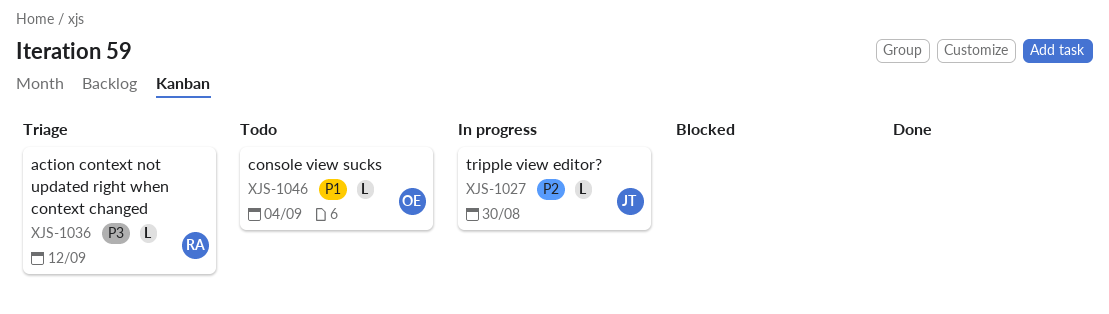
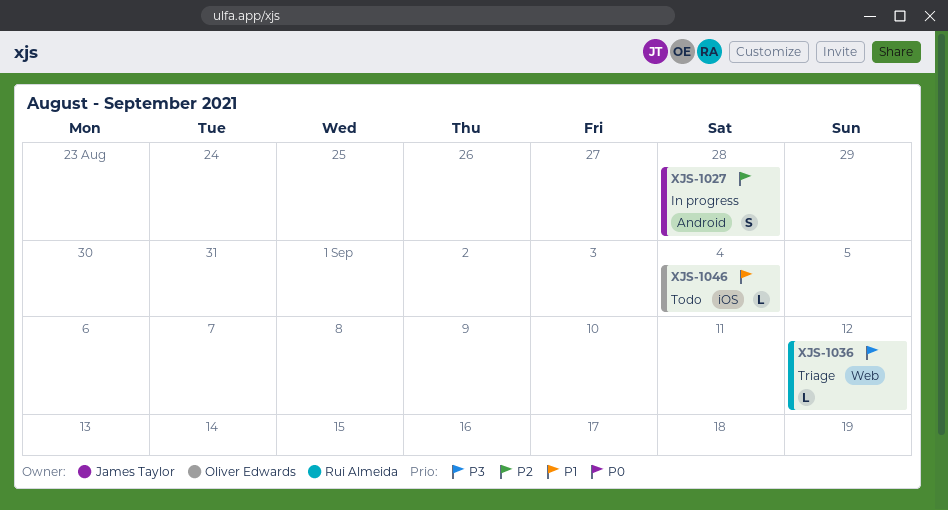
XJS-1027, estimate: L -> S
XJS-1027, due: Aug 30 -> Aug 28

